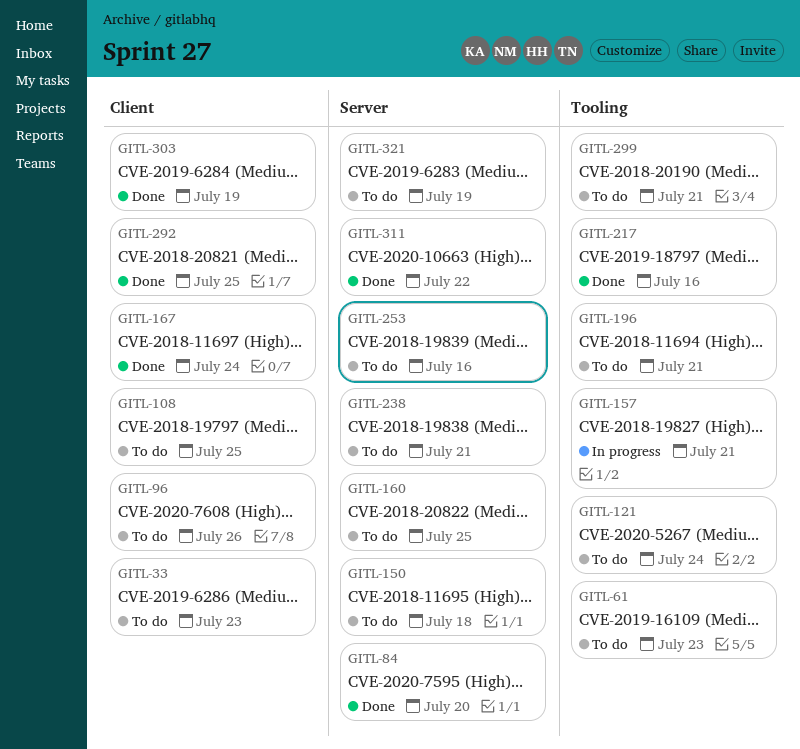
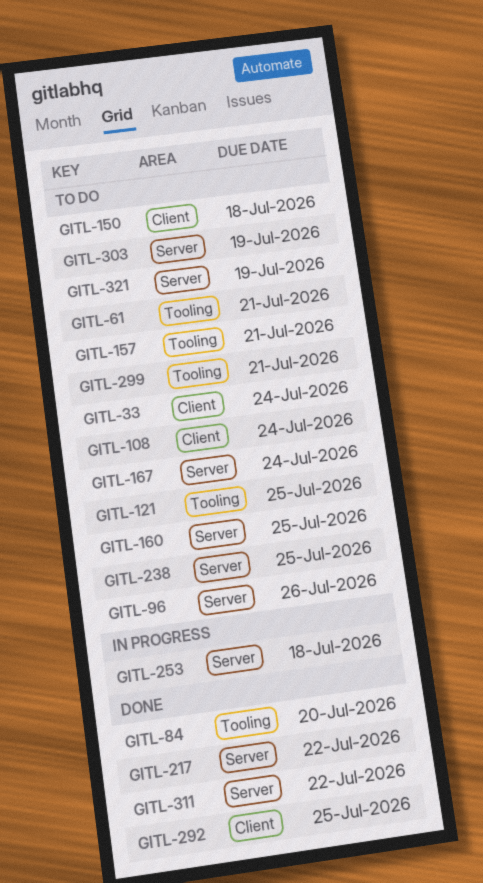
GITL-33, due: Jul 23 -> Jul 24
GITL-61, due: Jul 23 -> Jul 21
GITL-84, label: Server -> Tooling
GITL-96, label: Client -> Server
GITL-108, due: Jul 25 -> Jul 24
GITL-121, due: Jul 24 -> Jul 25
GITL-150, label: Server -> Client
GITL-157, status: In progress -> To do
GITL-167, status: Done -> To do
GITL-167, label: Client -> Server
GITL-196: present -> none
GITL-217, label: Tooling -> Server
GITL-217, due: Jul 16 -> Jul 22
GITL-238, due: Jul 21 -> Jul 25
GITL-253, status: To do -> In progress
GITL-253, due: Jul 16 -> Jul 18
GITL-303, status: Done -> To do
GITL-303, label: Client -> Server

